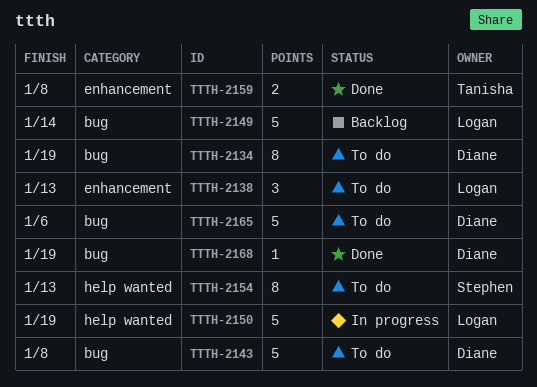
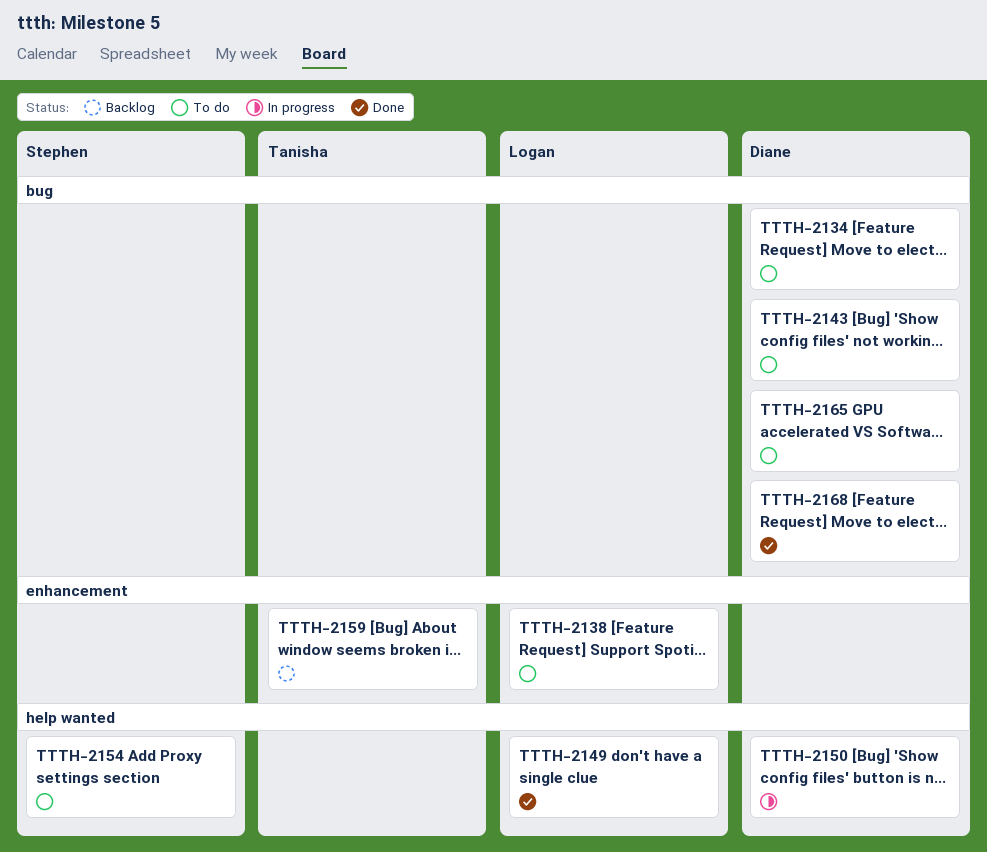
TTTH-2149, status: Backlog -> Done
TTTH-2149, label: bug -> help wanted
TTTH-2150, owner: Logan -> Diane
TTTH-2159, status: Done -> Backlog

